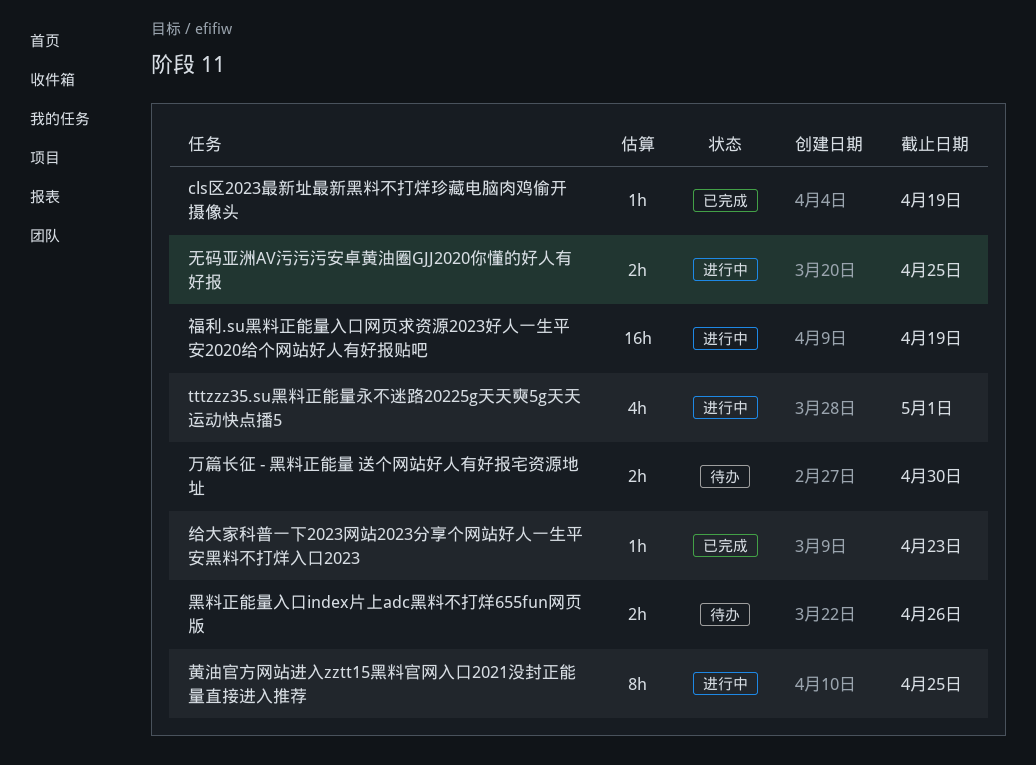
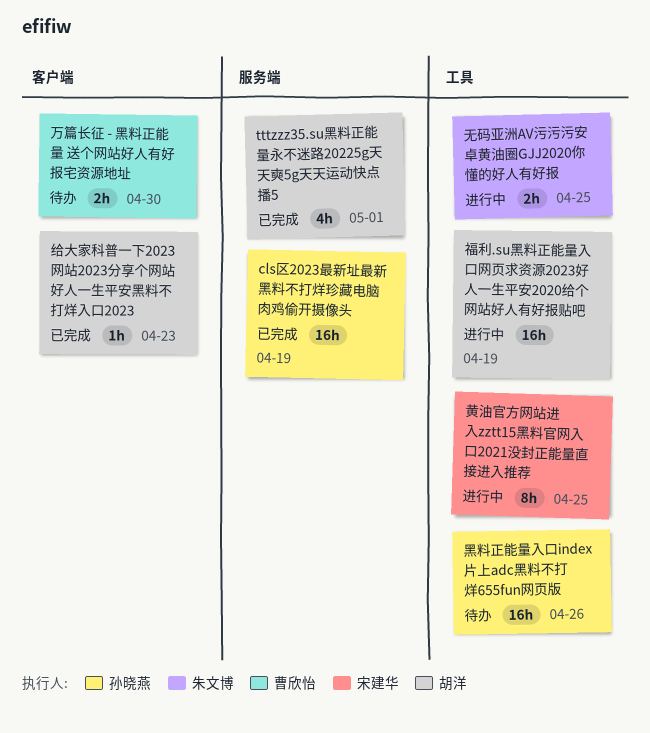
cls区2023最新址最新黑料不打烊珍藏电脑肉鸡偷开摄像头, estimate: 1h -> 16h
tttzzz35.su黑料正能量永不迷路20225g天天奭5g天天运动快点播5, status: 进行中 -> 已完成
黑料正能量入口index片上adc黑料不打烊655fun网页版, estimate: 2h -> 16h

